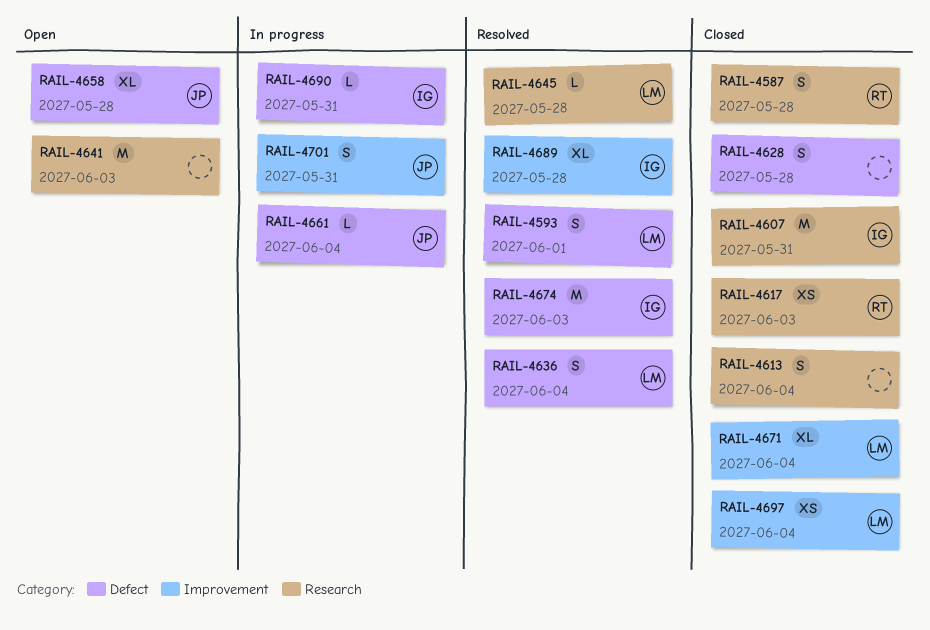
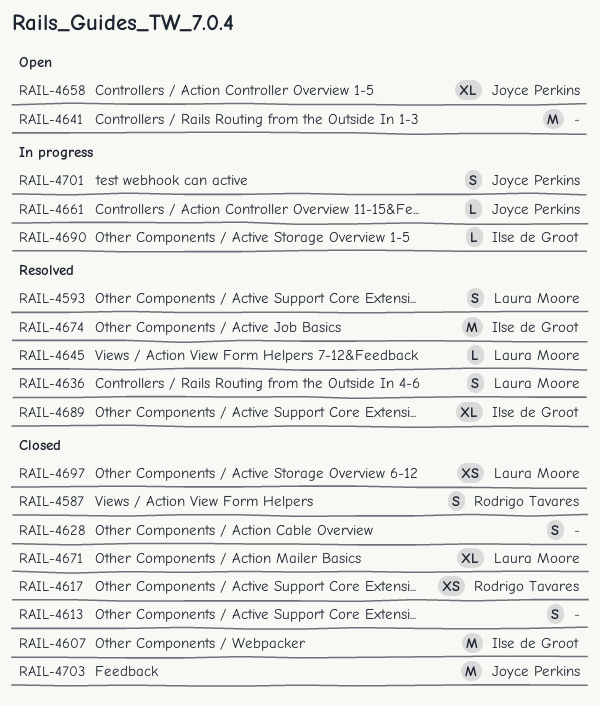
RAIL-4703: none -> present

